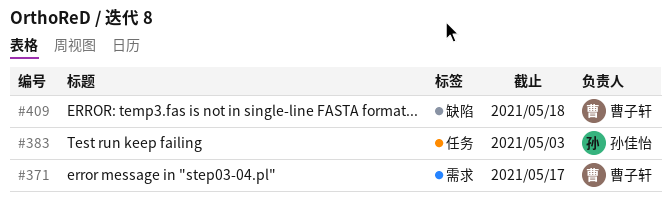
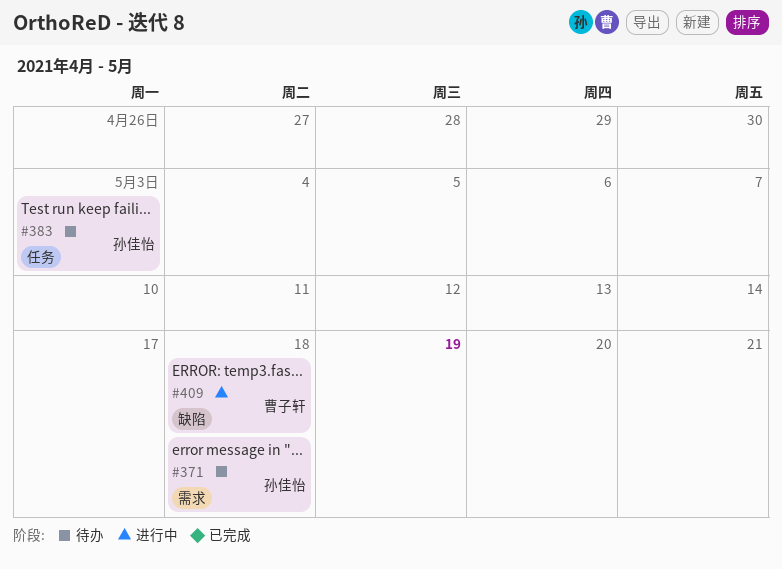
#371, owner: 曹子轩 -> 孙佳怡
#371, due: May 17 -> May 18

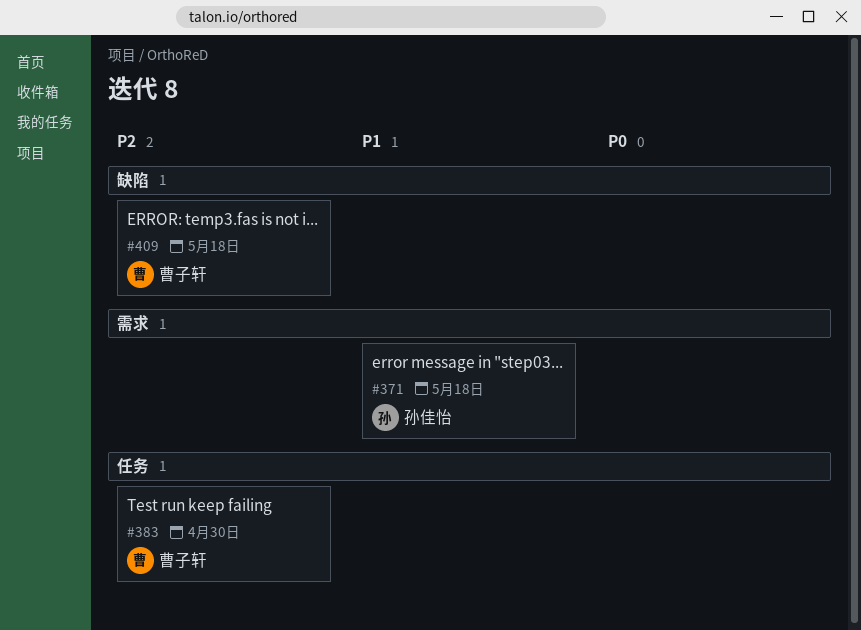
#383, owner: 孙佳怡 -> 曹子轩
#383, due: May 3 -> Apr 30

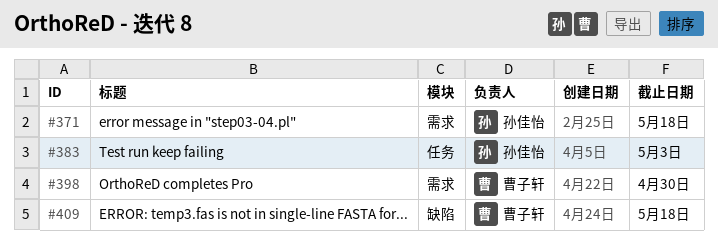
#383, owner: 曹子轩 -> 孙佳怡
#383, due: Apr 30 -> May 3
#398: none -> present

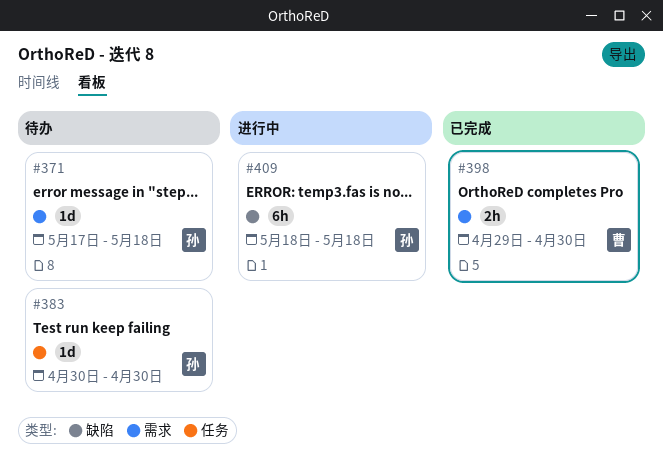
#383, due: May 3 -> Apr 30
#409, owner: 曹子轩 -> 孙佳怡

